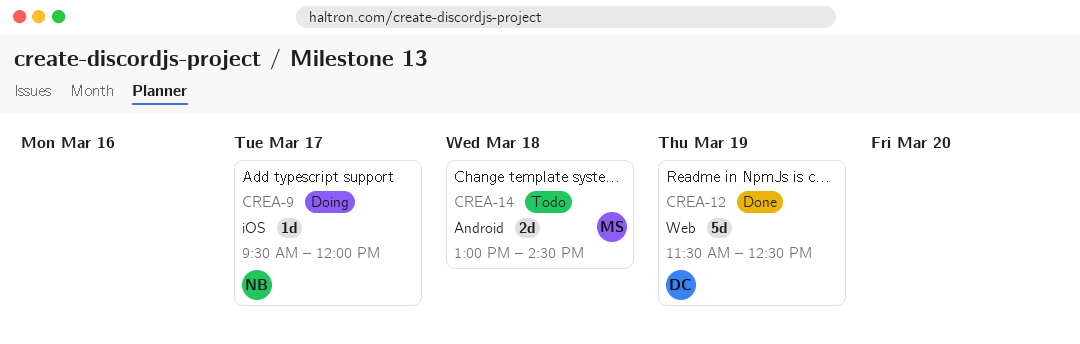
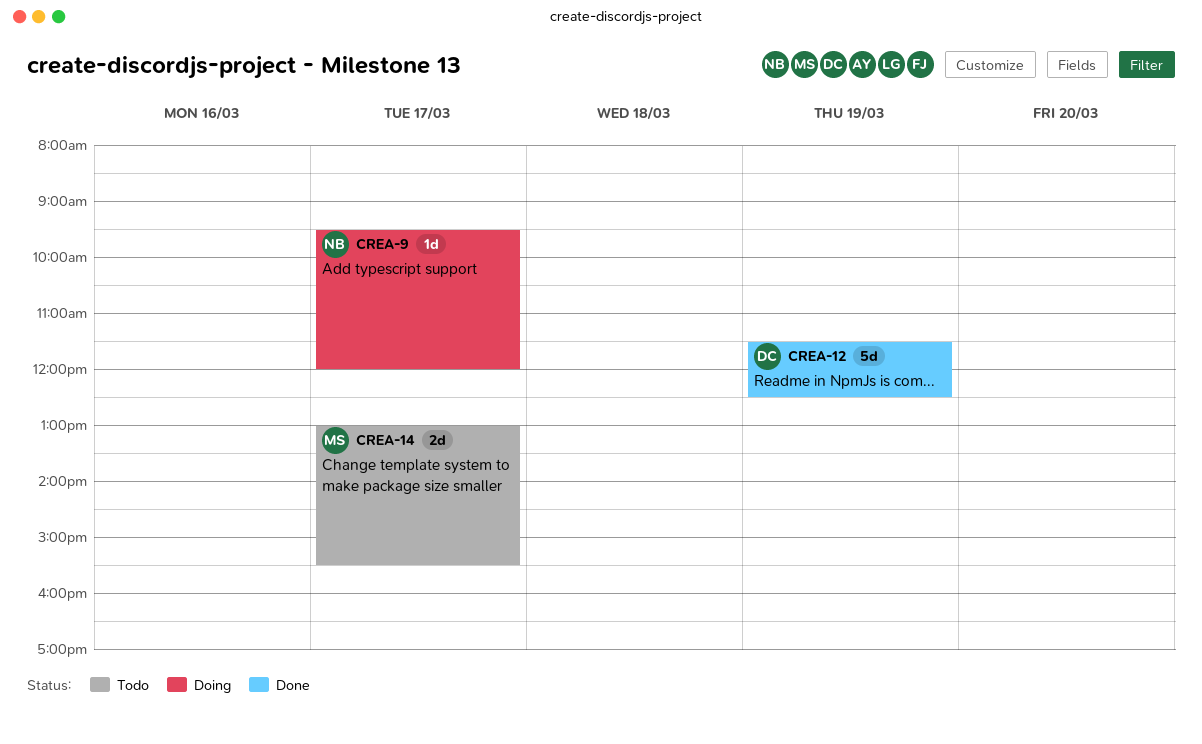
CREA-14, day: Mar 18 -> Mar 17
CREA-14, ends: 14:30 -> 15:30

